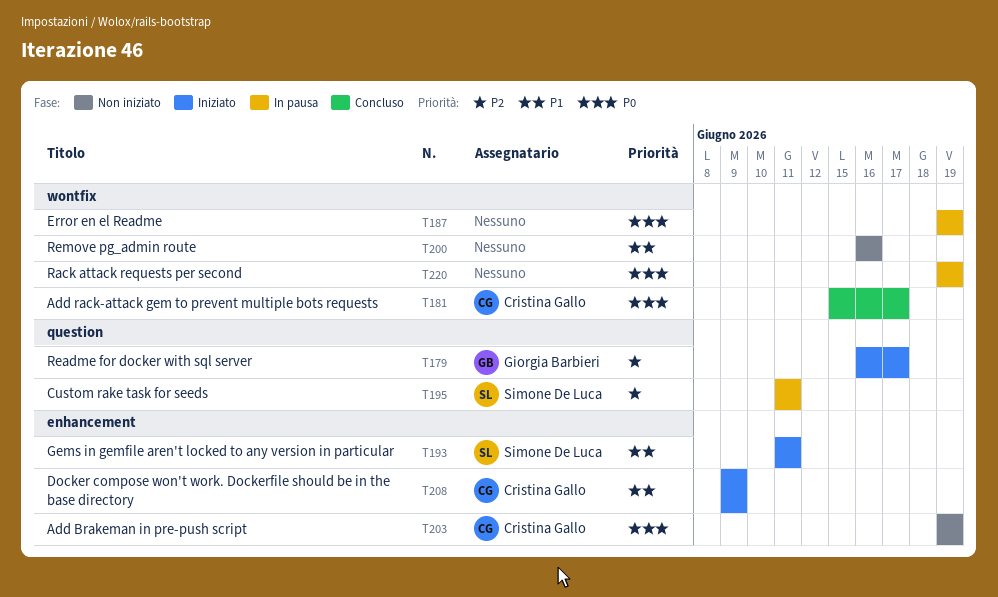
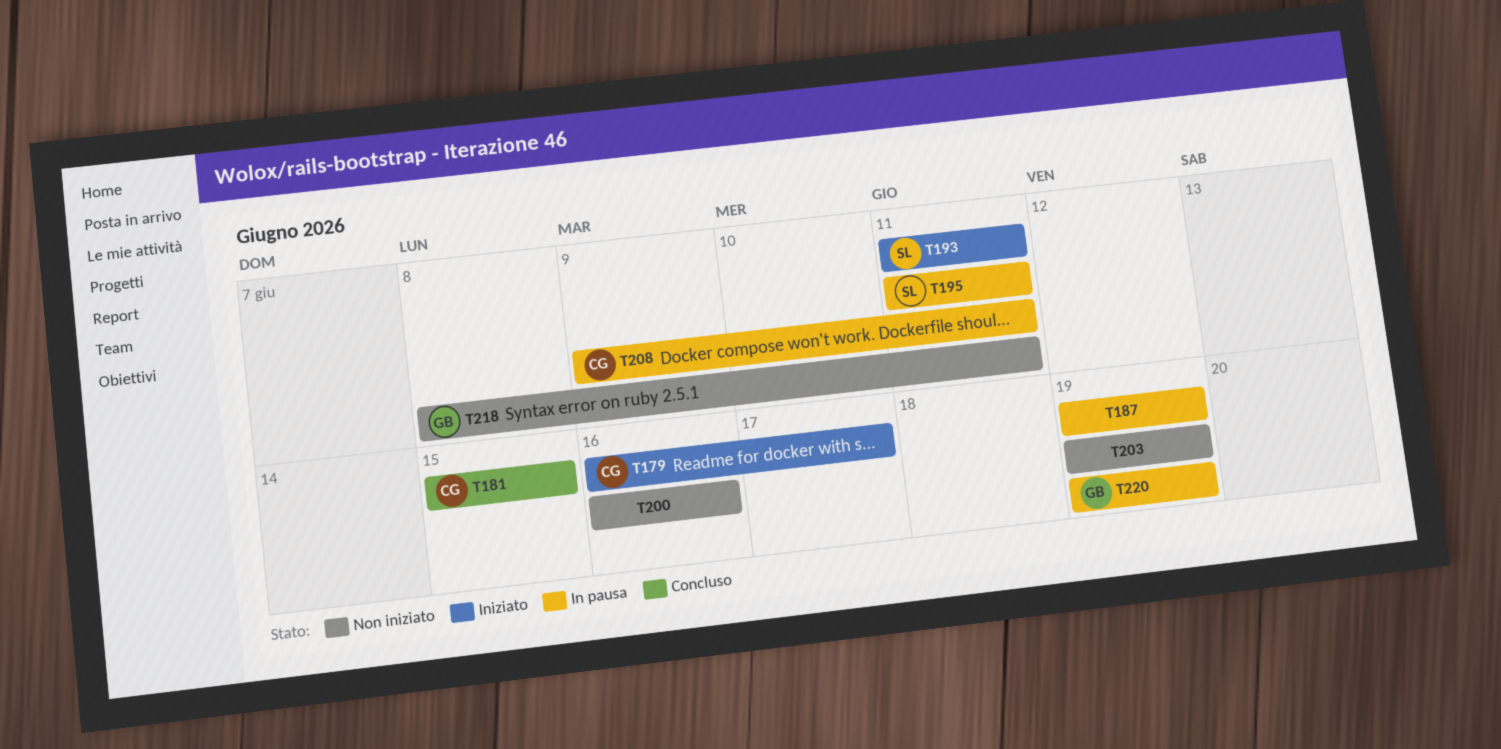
T179, owner: Giorgia Barbieri -> Cristina Gallo
T181, due: Jun 17 -> Jun 15
T203, owner: Cristina Gallo -> none
T208, status: Iniziato -> In pausa
T208, due: Jun 9 -> Jun 11
T218: none -> present
T220, owner: none -> Giorgia Barbieri

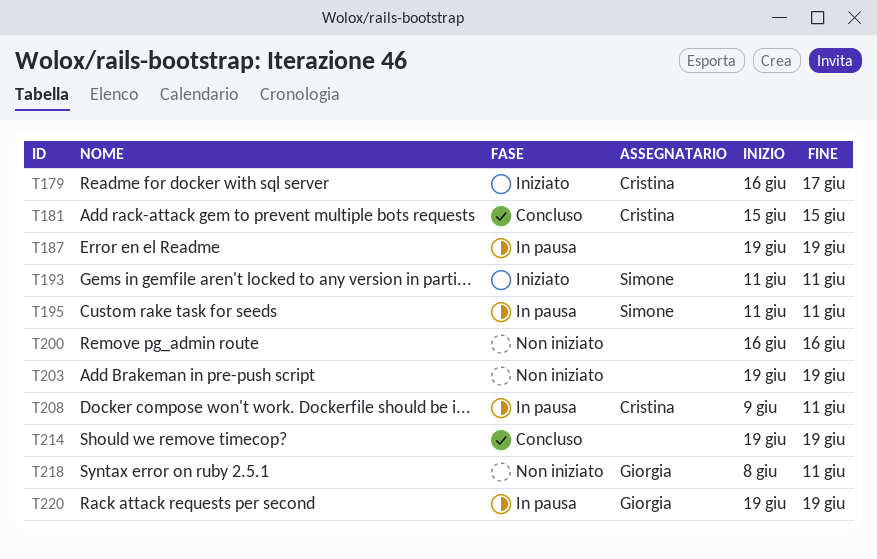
T214: none -> present

